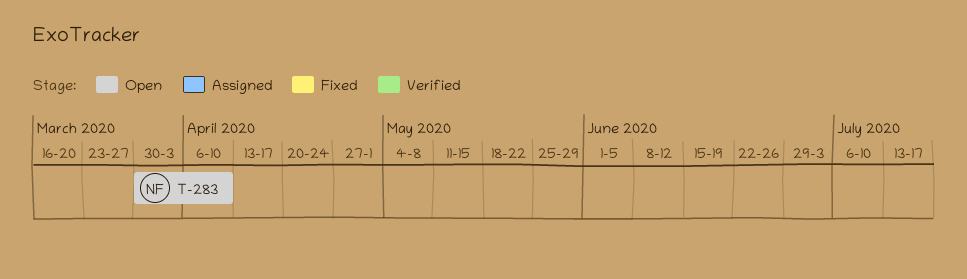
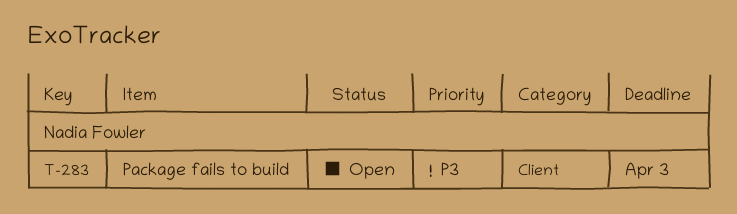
T-283, due: Apr 10 -> Apr 3

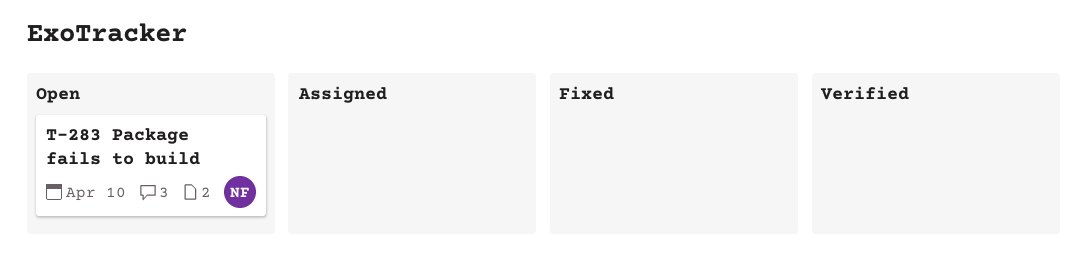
T-283, due: Apr 3 -> Apr 10

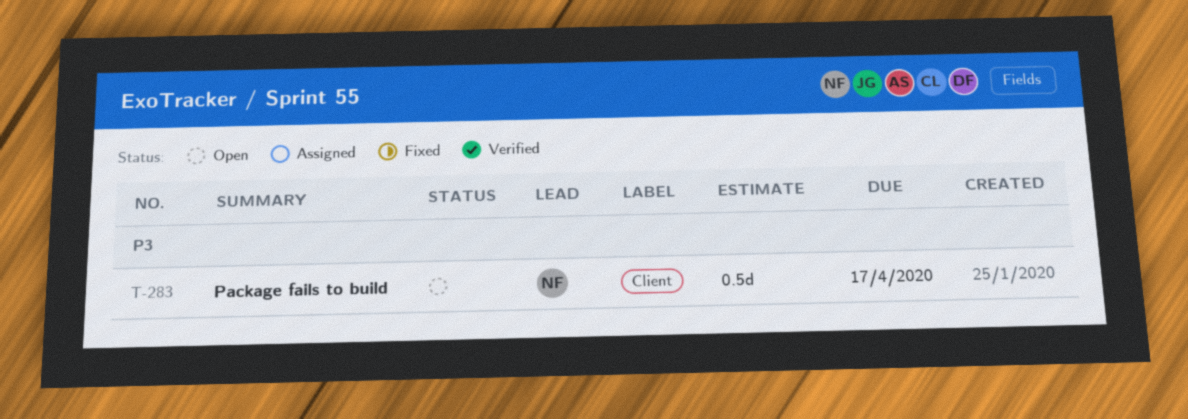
T-283, due: Apr 10 -> Apr 17

